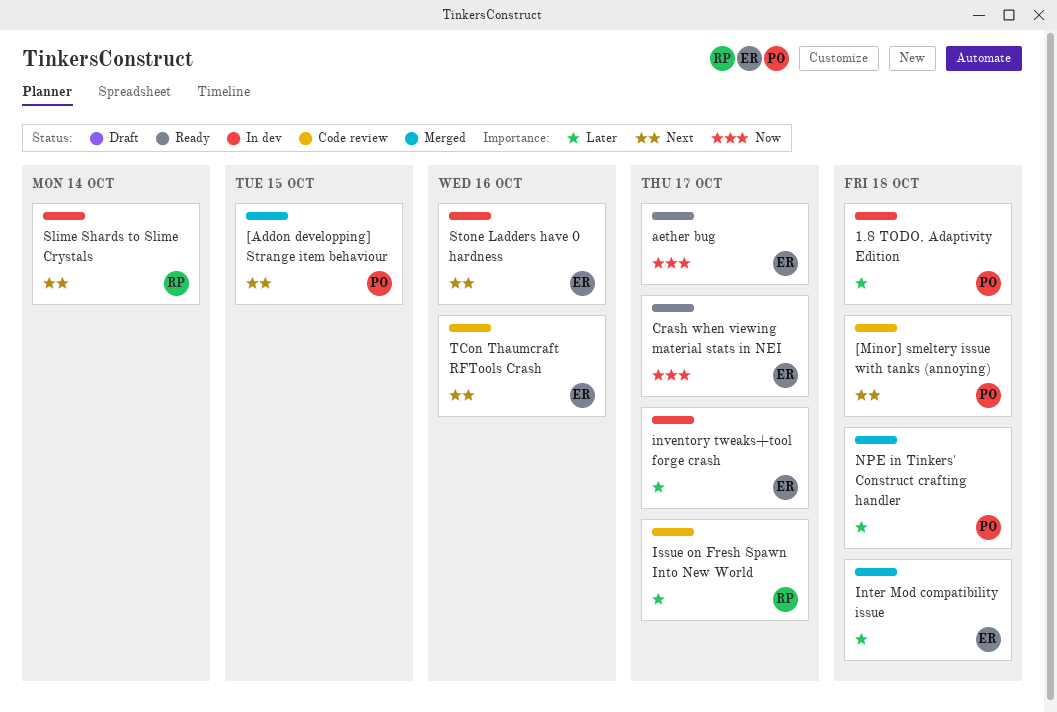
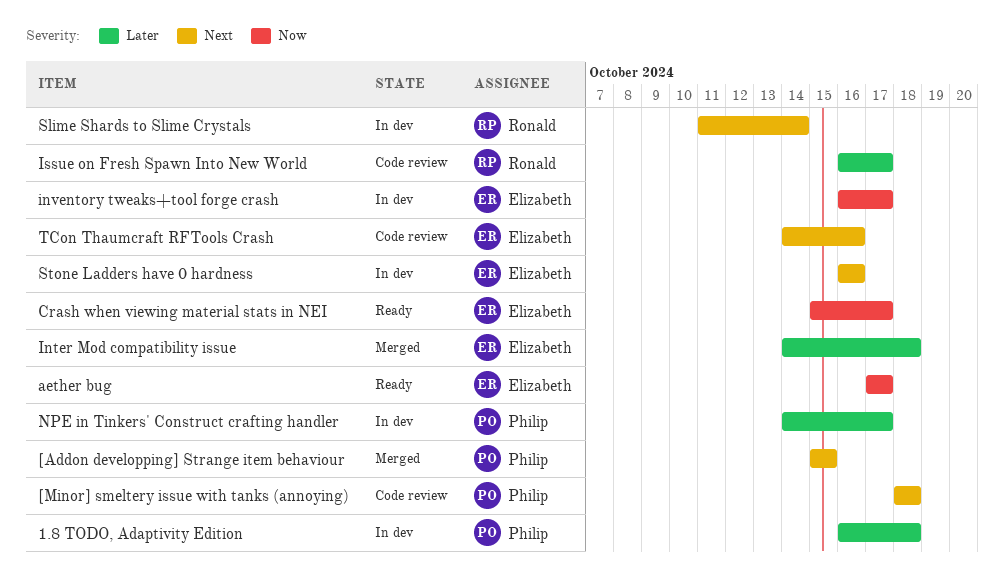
inventory tweaks+tool forge crash, priority: Later -> Now
NPE in Tinkers' Construct crafting handler, status: Merged -> In dev
NPE in Tinkers' Construct crafting handler, due: Oct 18 -> Oct 17

